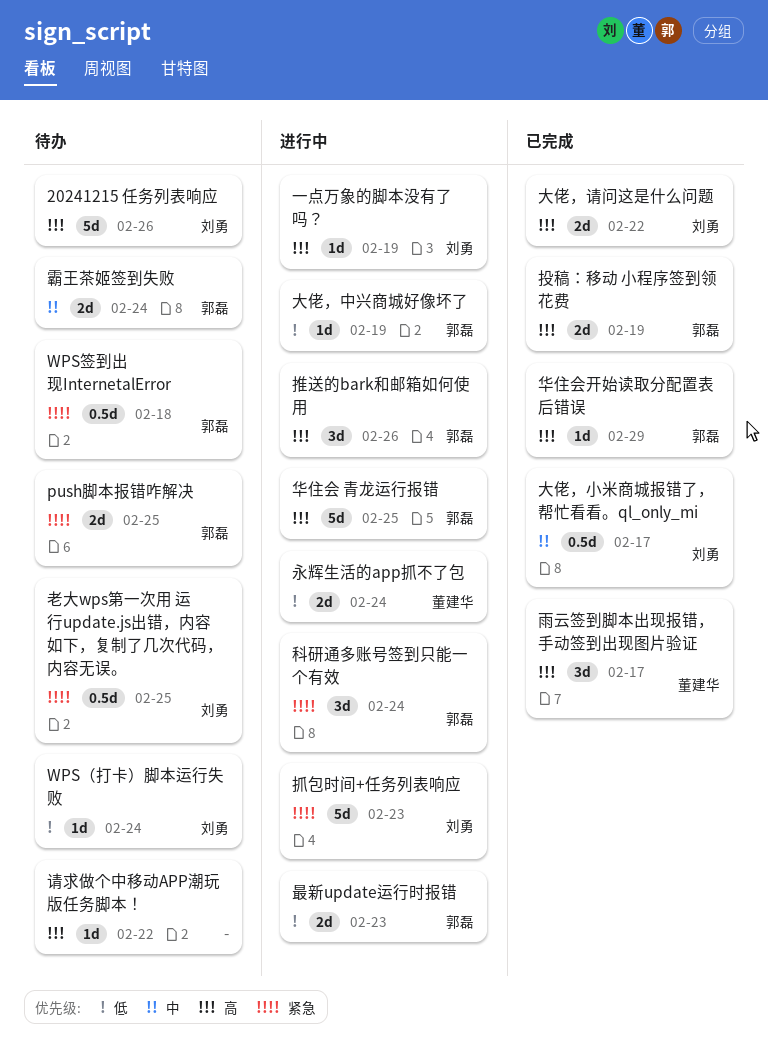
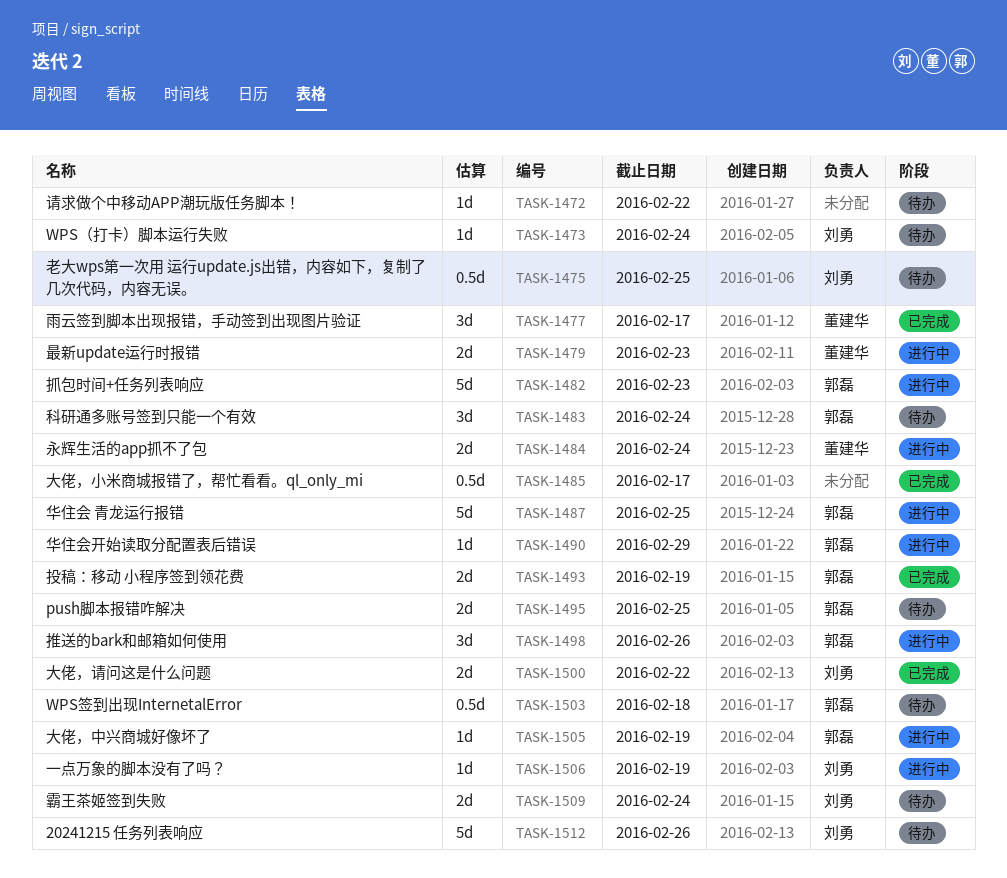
华住会开始读取分配置表后错误, status: 已完成 -> 进行中
大佬，小米商城报错了，帮忙看看。ql_only_mi, owner: 刘勇 -> none
抓包时间+任务列表响应, owner: 刘勇 -> 郭磊
最新update运行时报错, owner: 郭磊 -> 董建华
科研通多账号签到只能一个有效, status: 进行中 -> 待办
霸王茶姬签到失败, owner: 郭磊 -> 刘勇

